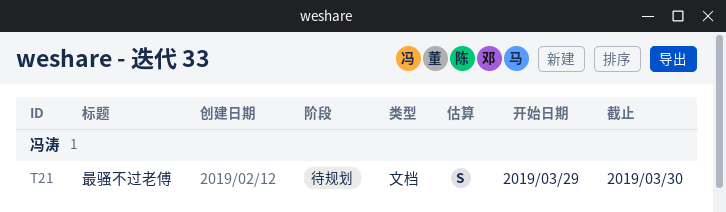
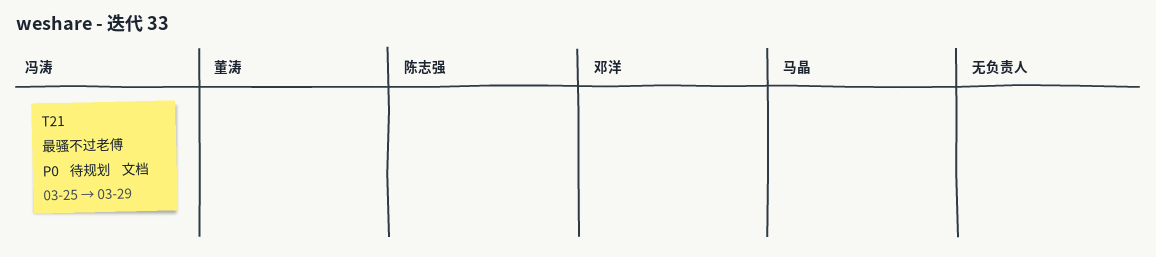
T21, start: Mar 29 -> Mar 25
T21, due: Mar 30 -> Mar 29

